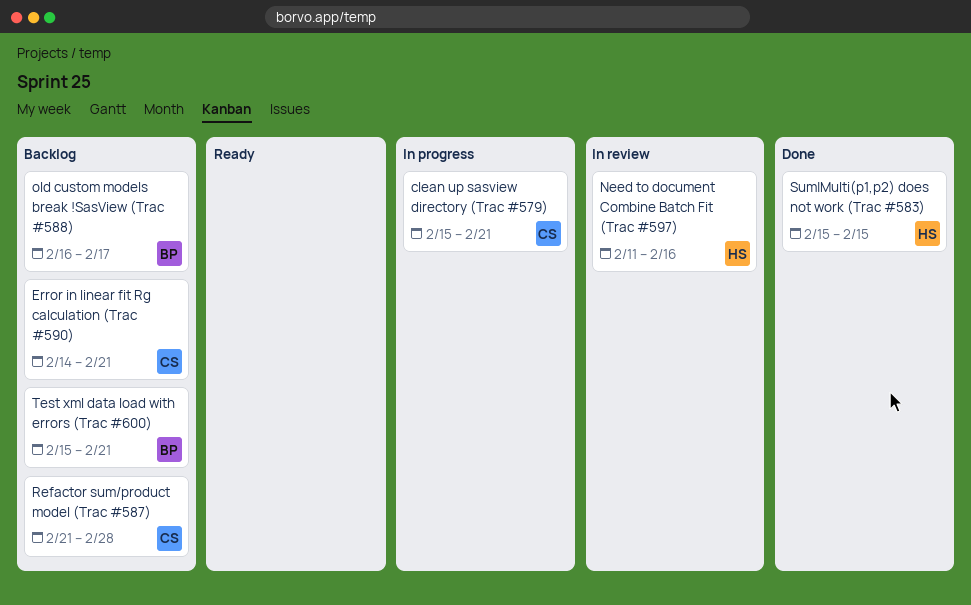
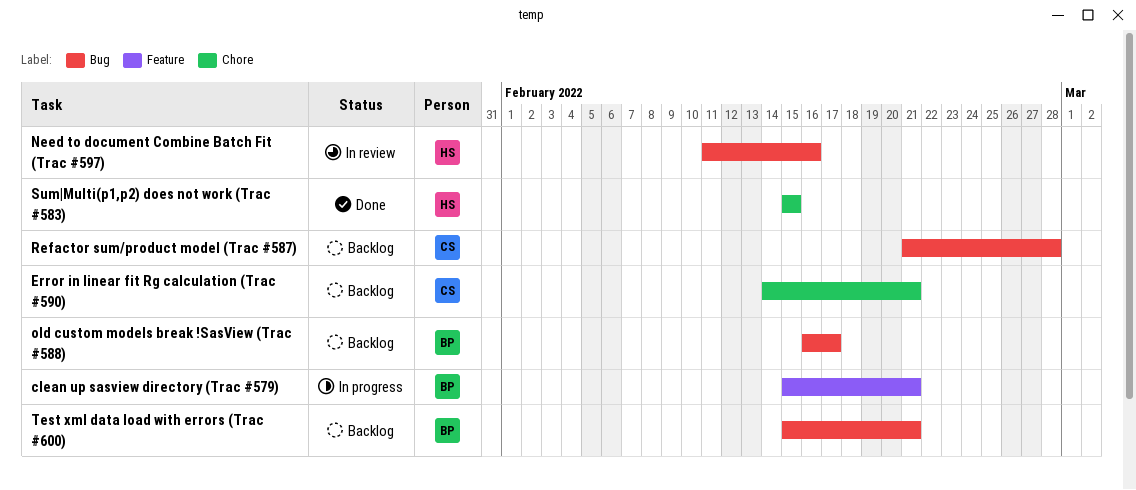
clean up sasview directory (Trac #579), owner: CS -> BP

